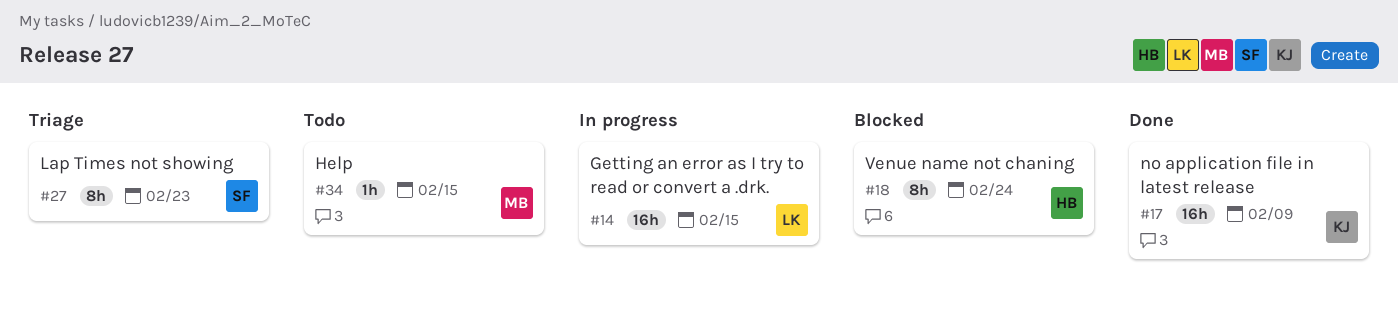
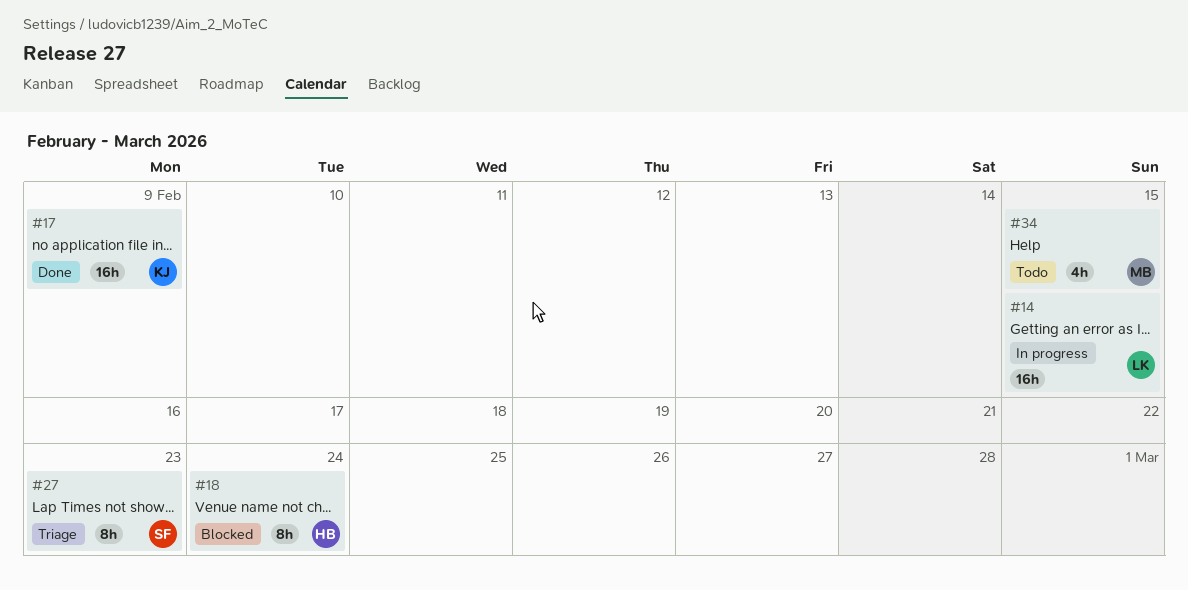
#34, estimate: 1h -> 4h

